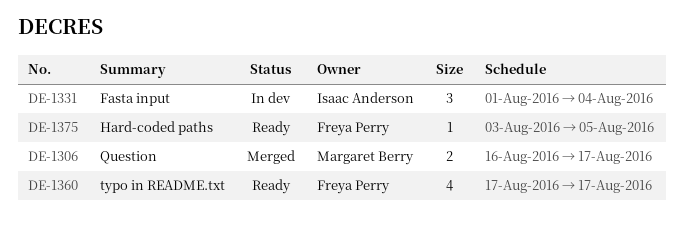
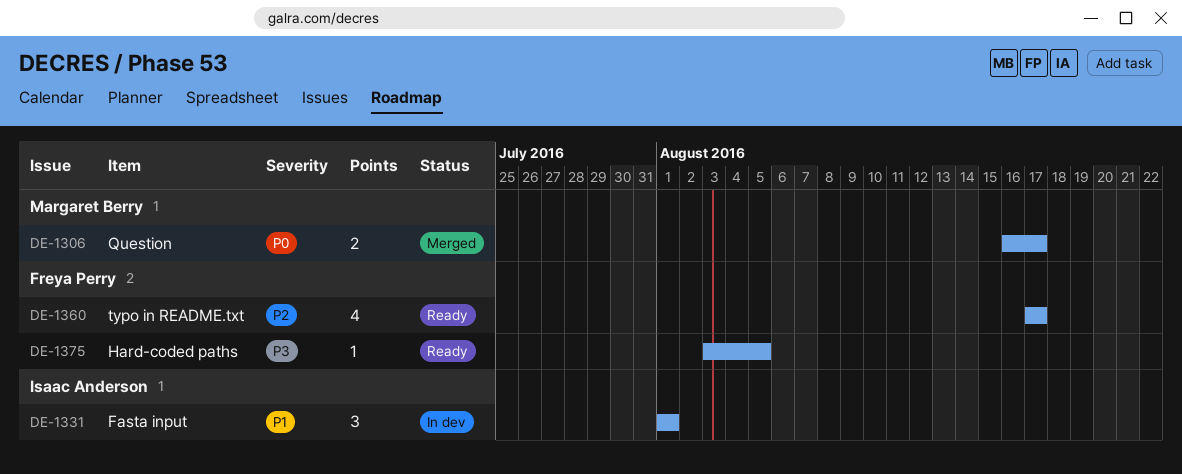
DE-1331, due: Aug 4 -> Aug 1

